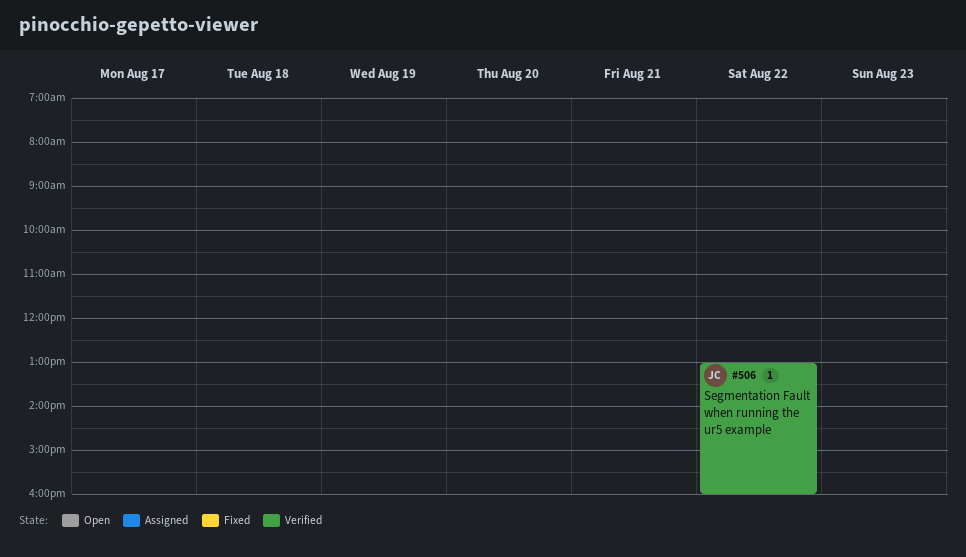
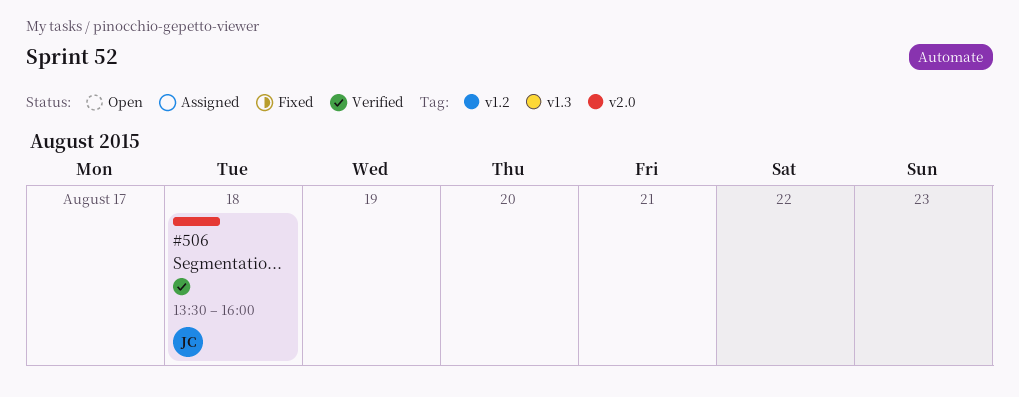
#506, day: Aug 22 -> Aug 18
#506, begins: 13:00 -> 13:30

